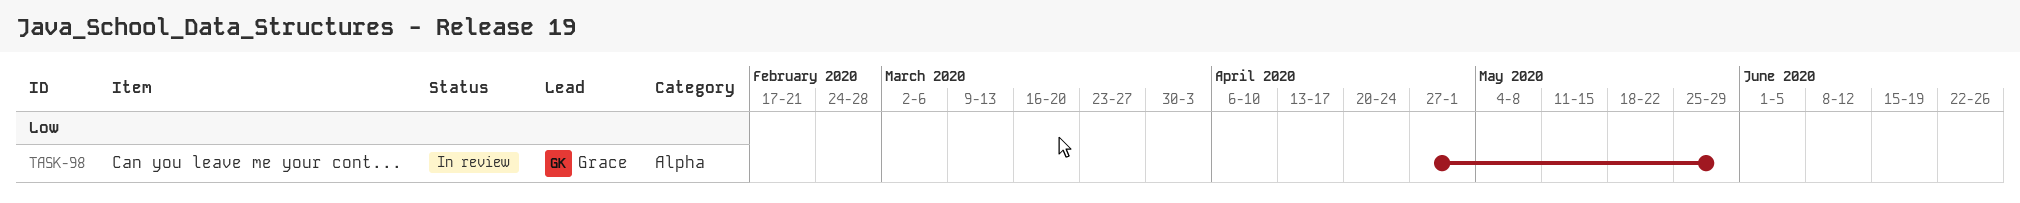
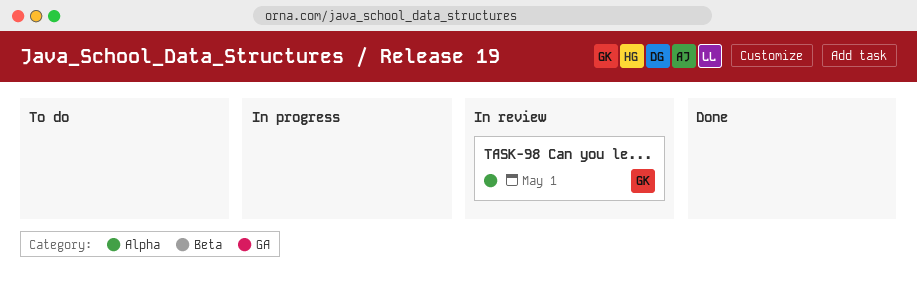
TASK-98, due: May 29 -> May 1

